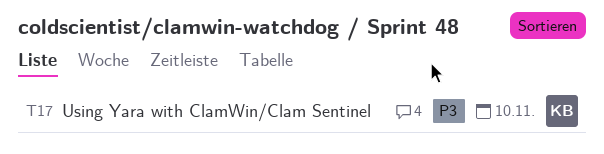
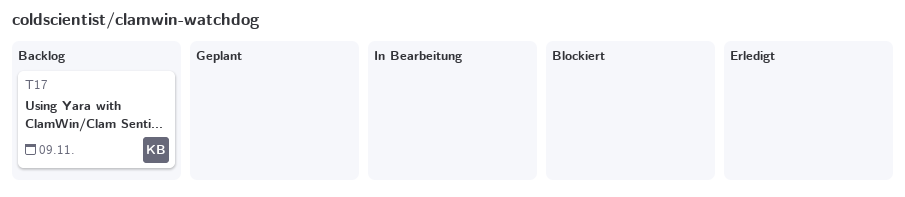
T17, due: Nov 10 -> Nov 9

